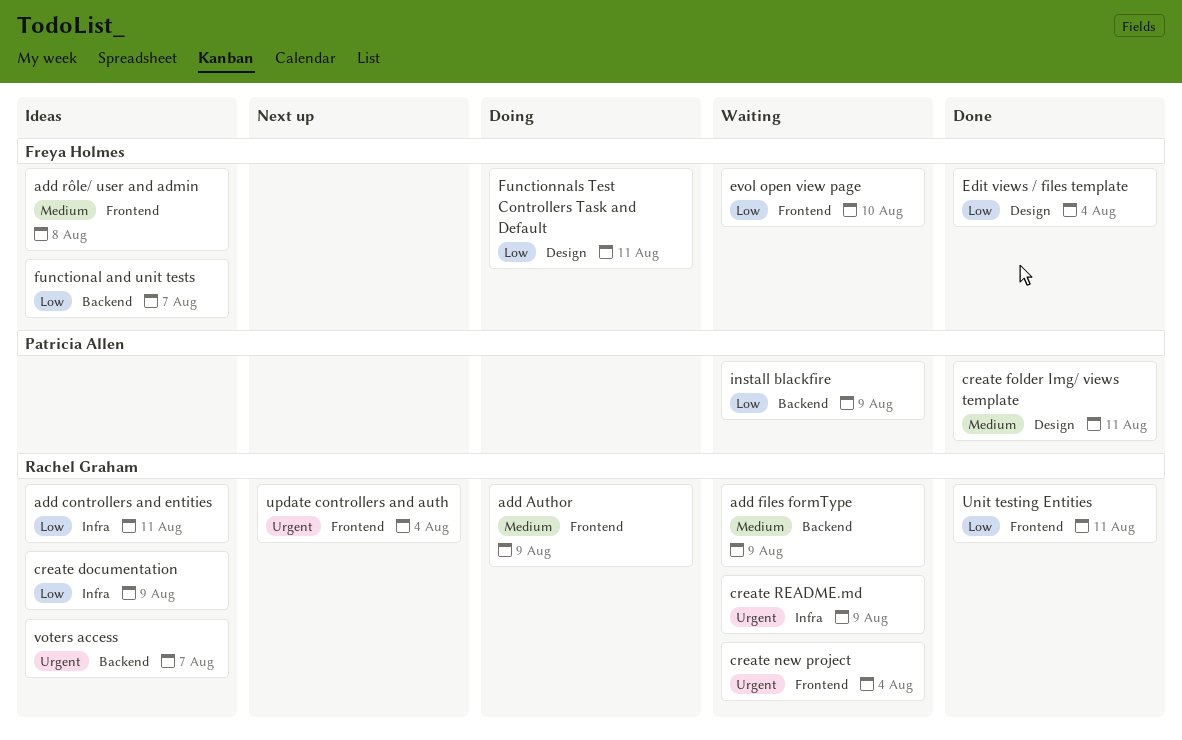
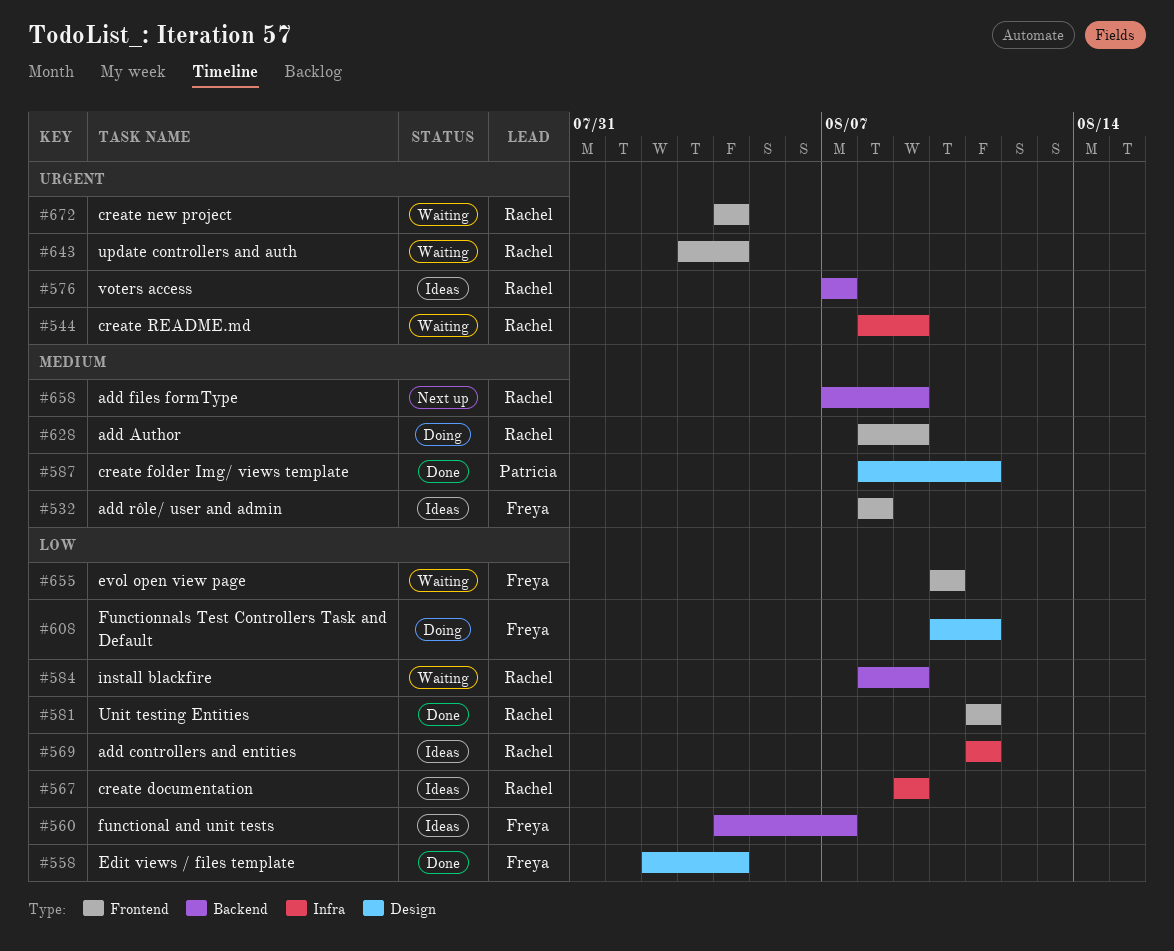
add files formType, status: Waiting -> Next up
install blackfire, owner: Patricia Allen -> Rachel Graham
update controllers and auth, status: Next up -> Waiting

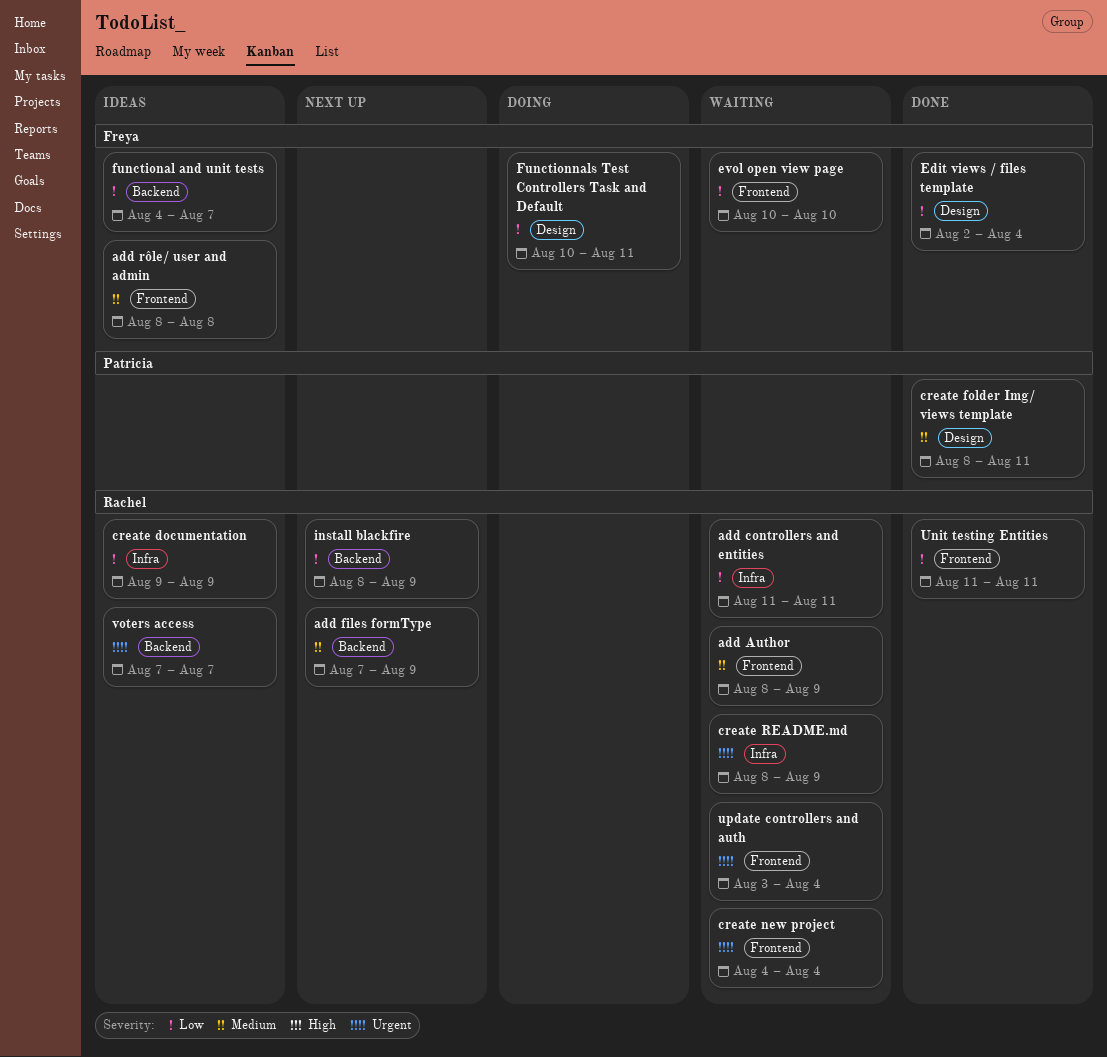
add Author, status: Doing -> Waiting
add controllers and entities, status: Ideas -> Waiting
install blackfire, status: Waiting -> Next up

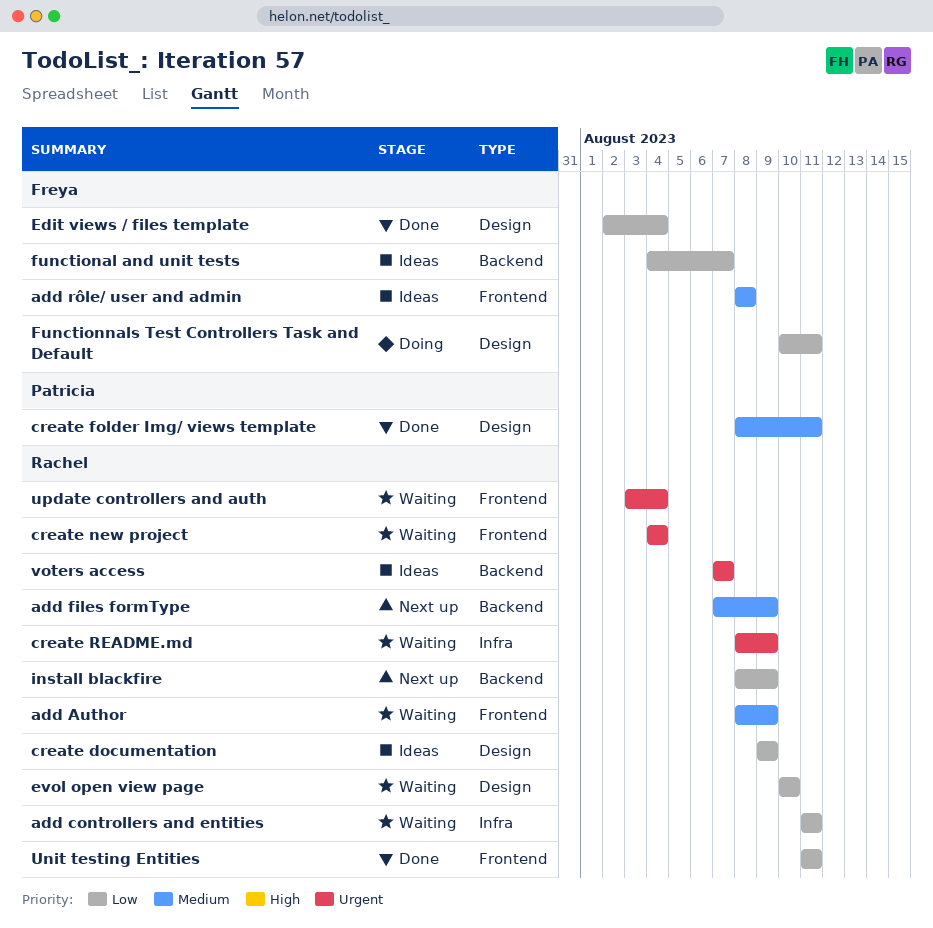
create documentation, label: Infra -> Design
evol open view page, owner: Freya -> Rachel
evol open view page, label: Frontend -> Design

